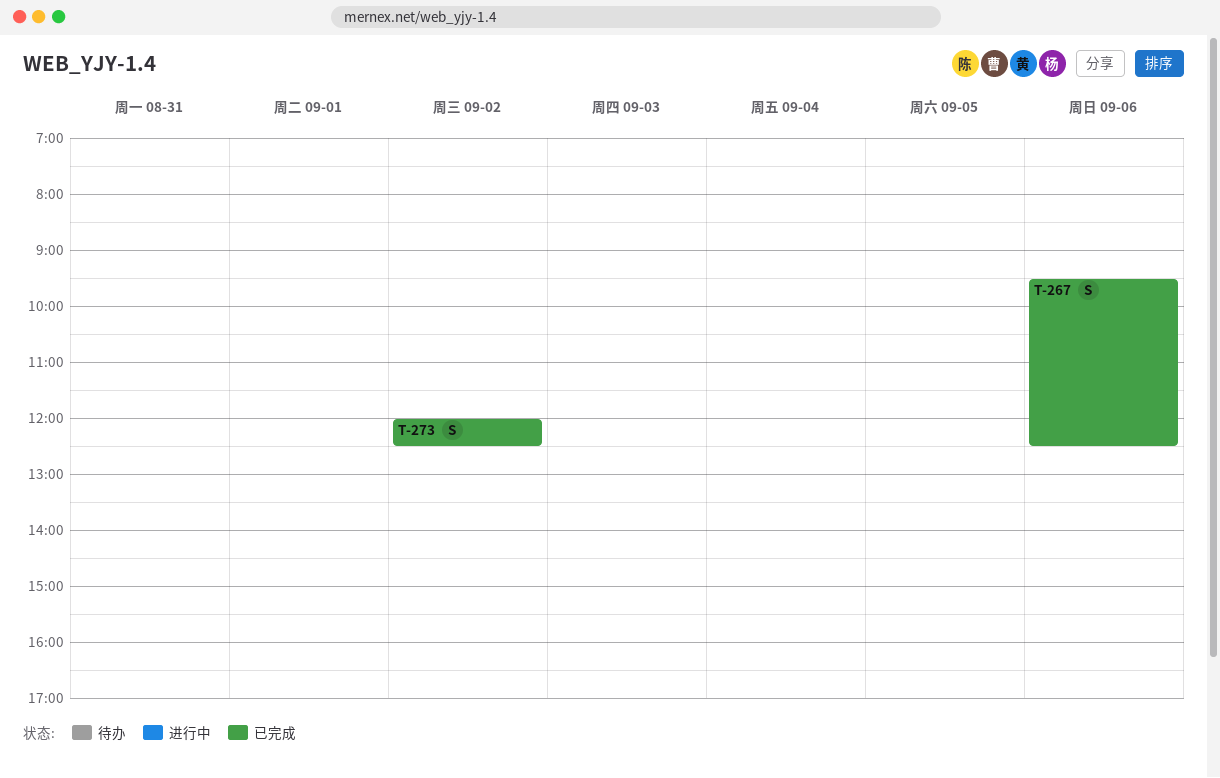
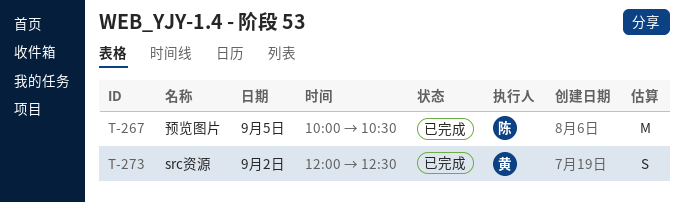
T-267, estimate: S -> M
T-267, day: Sep 6 -> Sep 5
T-267, begins: 09:30 -> 10:00
T-267, ends: 12:30 -> 10:30

